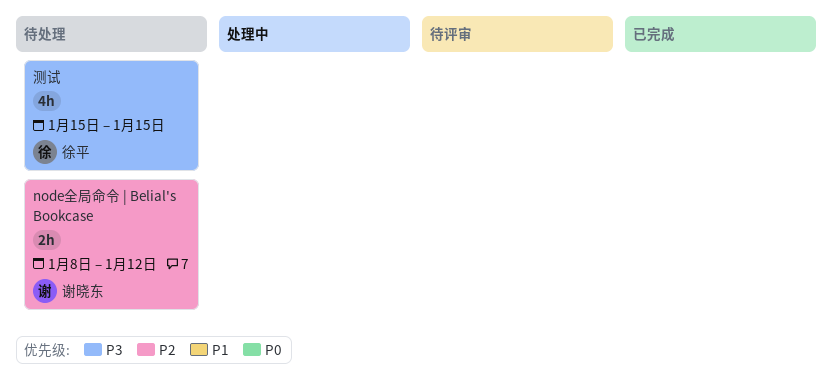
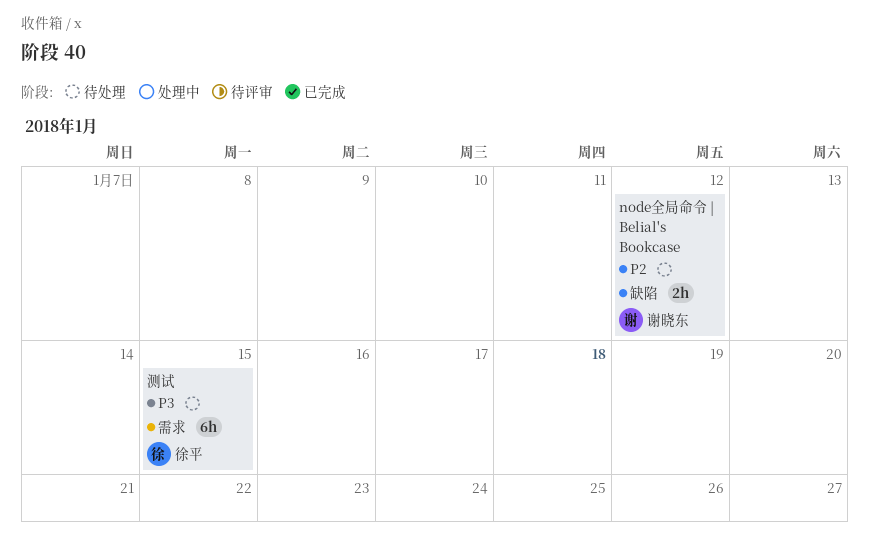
测试, estimate: 4h -> 6h

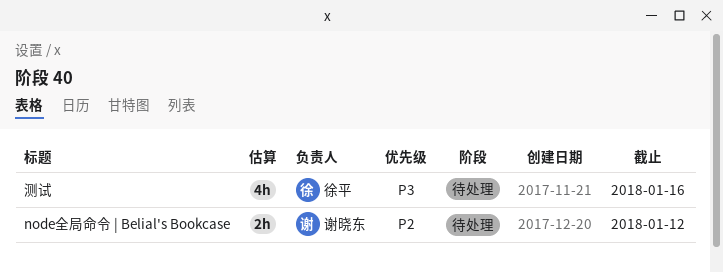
测试, estimate: 6h -> 4h
测试, due: Jan 15 -> Jan 16

